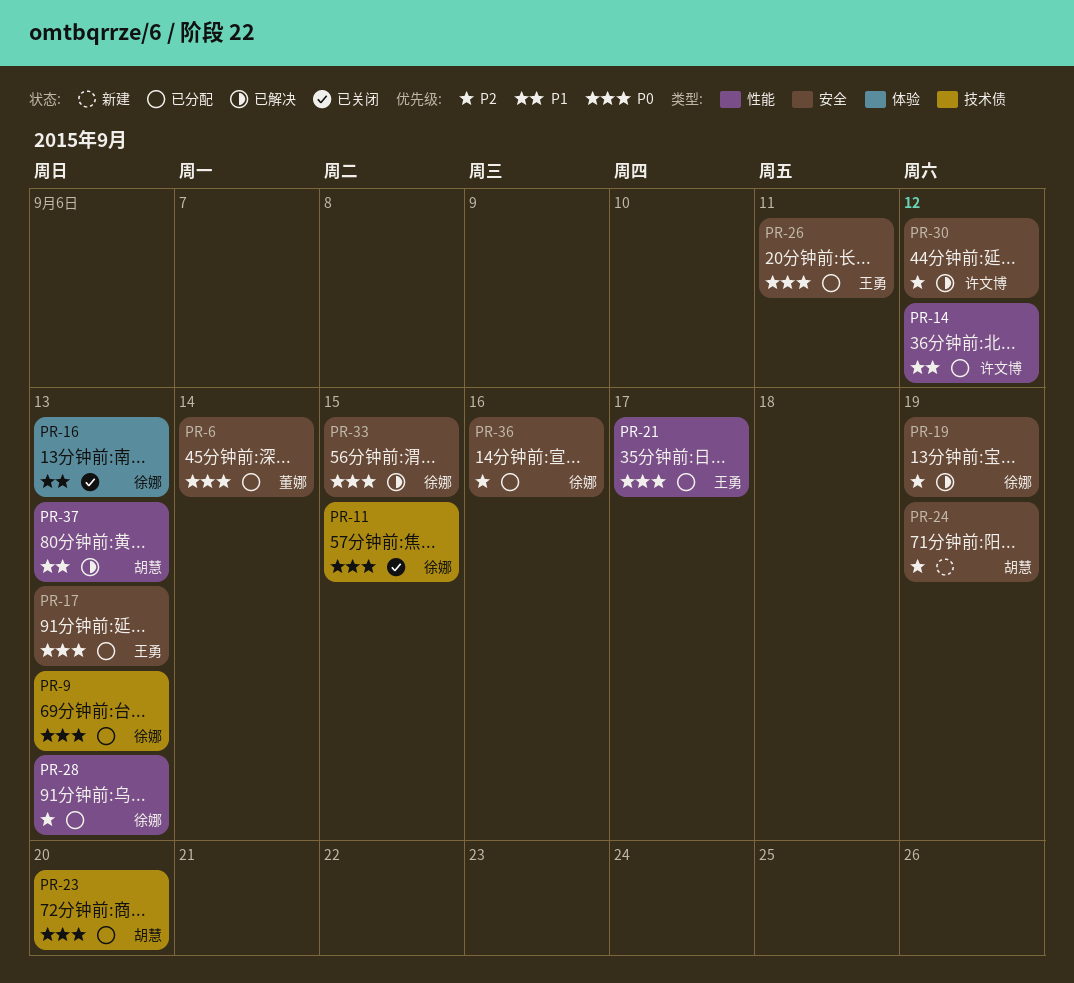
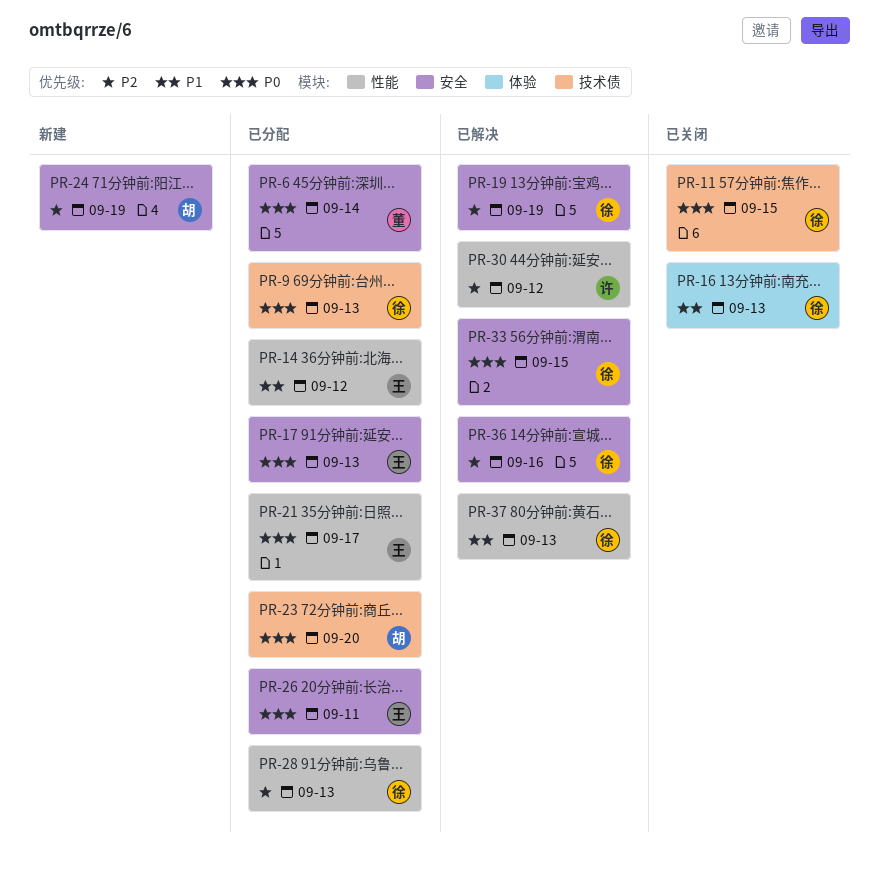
PR-14, owner: 许文博 -> 王勇
PR-30, label: 安全 -> 性能
PR-36, status: 已分配 -> 已解决
PR-37, owner: 胡慧 -> 徐娜

